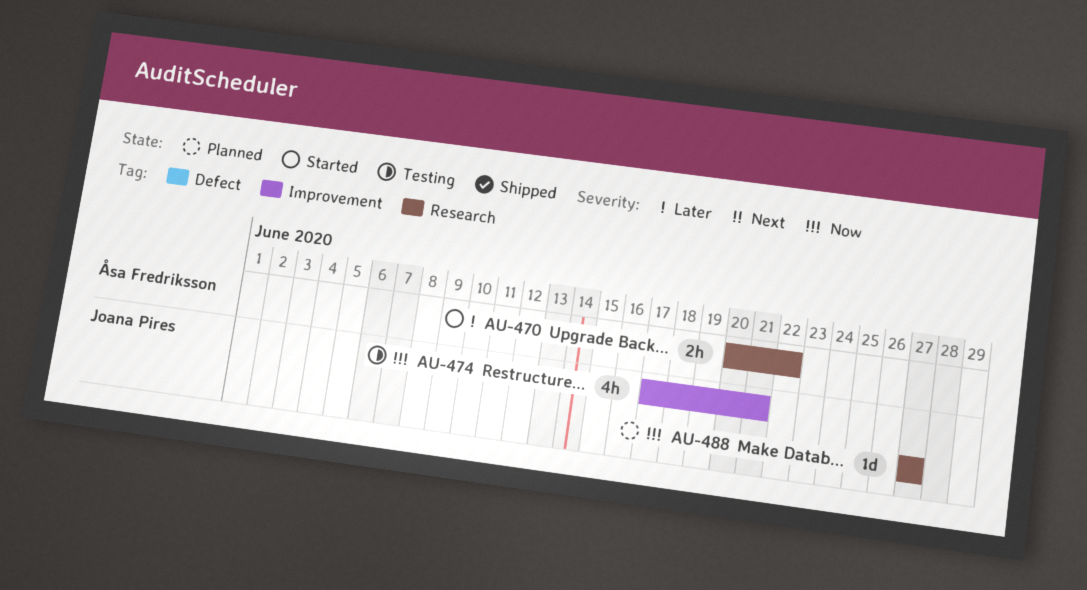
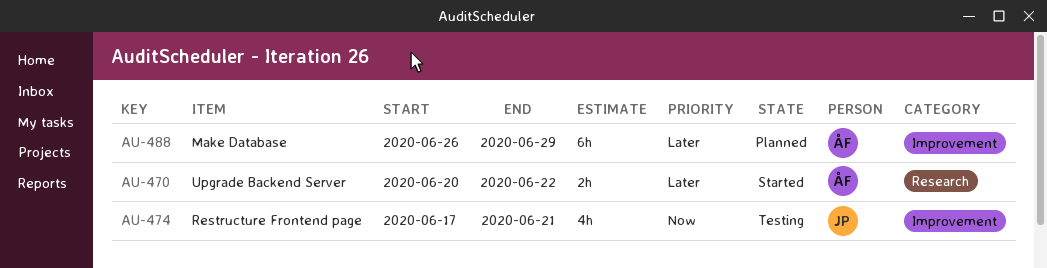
AU-488, owner: Joana Pires -> Åsa Fredriksson
AU-488, priority: Now -> Later
AU-488, label: Research -> Improvement
AU-488, estimate: 1d -> 6h
AU-488, start: Jun 27 -> Jun 26
AU-488, due: Jun 27 -> Jun 29

